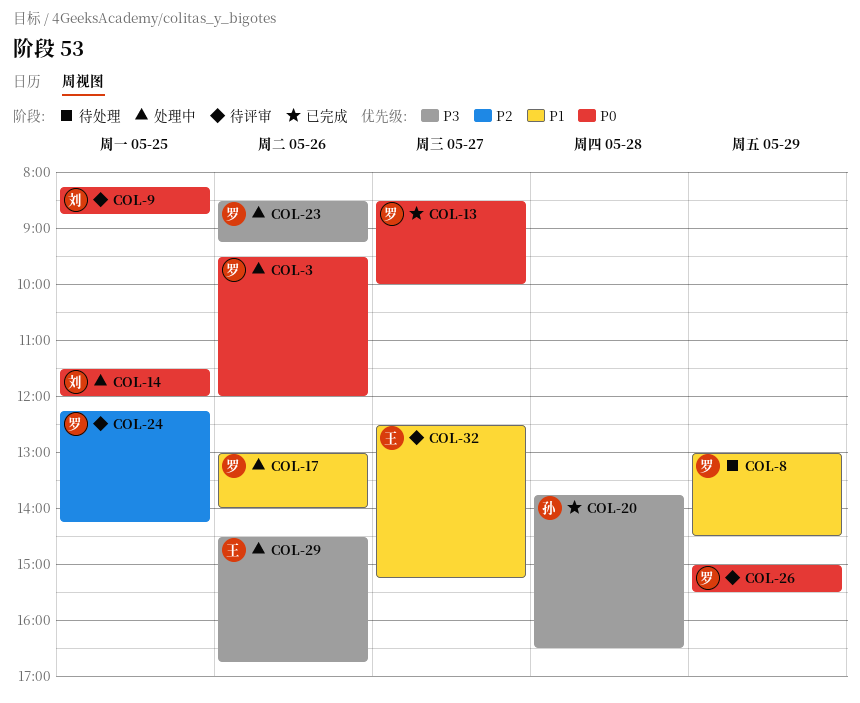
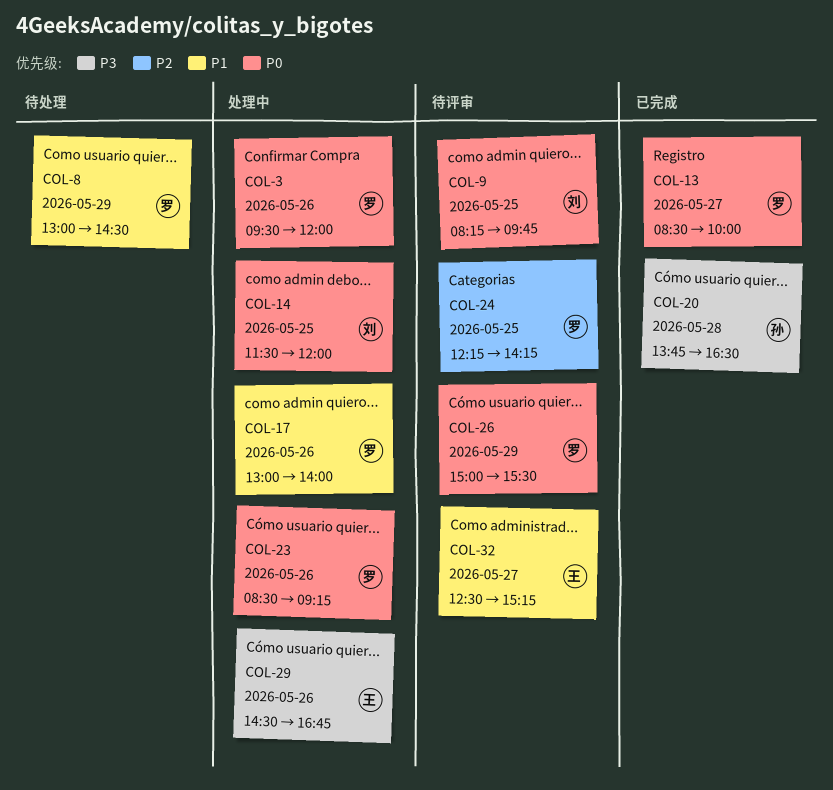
COL-9, ends: 08:45 -> 09:45
COL-23, priority: P3 -> P0

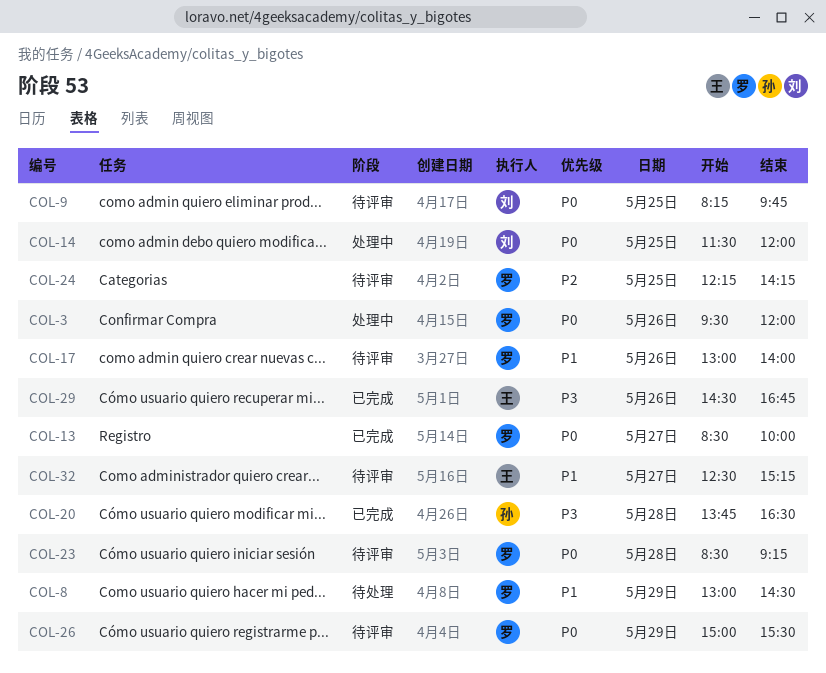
COL-17, status: 处理中 -> 待评审
COL-23, status: 处理中 -> 待评审
COL-23, day: May 26 -> May 28
COL-29, status: 处理中 -> 已完成

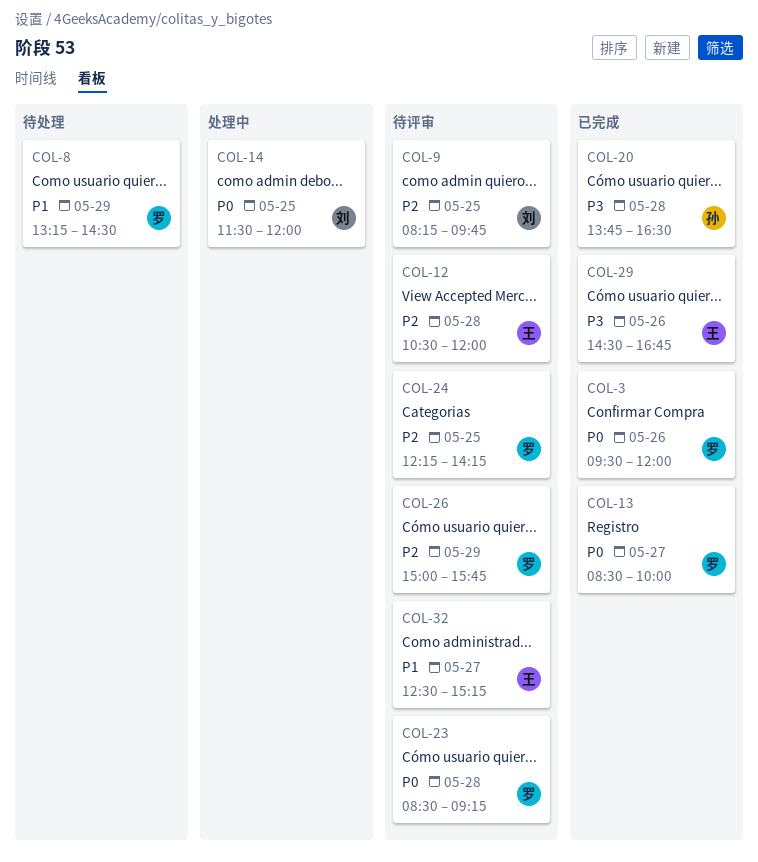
COL-3, status: 处理中 -> 已完成
COL-8, begins: 13:00 -> 13:15
COL-9, priority: P0 -> P2
COL-12: none -> present
COL-17: present -> none
COL-26, priority: P0 -> P2
COL-26, ends: 15:30 -> 15:45

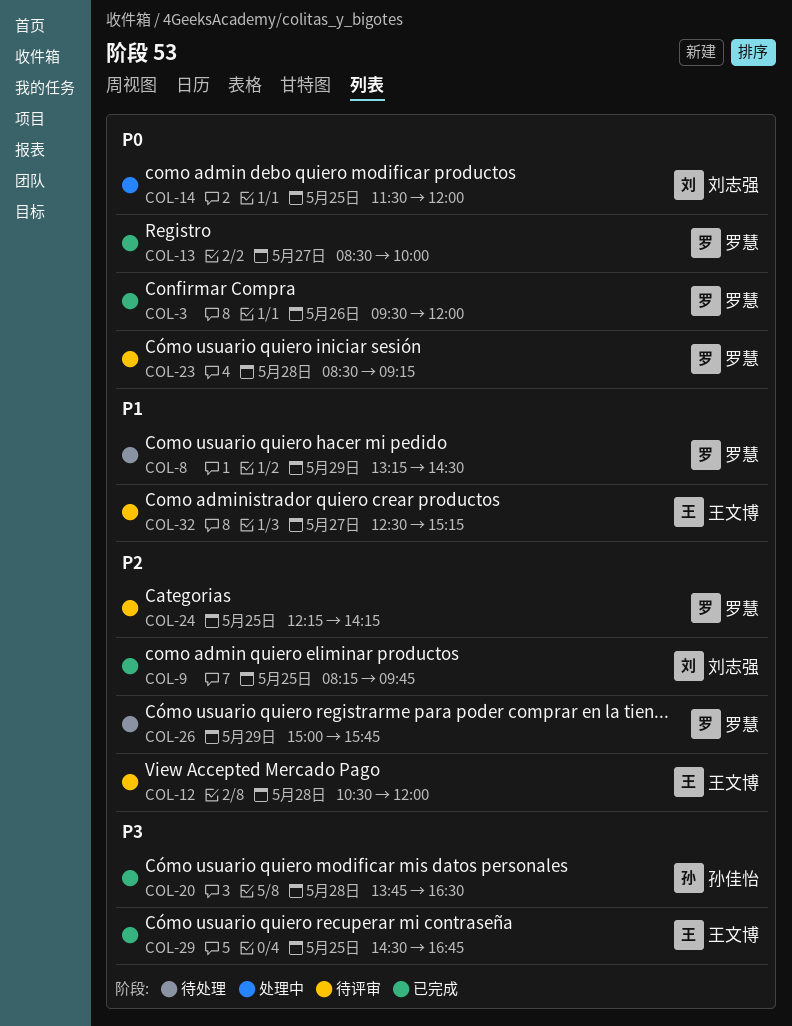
COL-9, status: 待评审 -> 已完成
COL-26, status: 待评审 -> 待处理
COL-29, day: May 26 -> May 25

